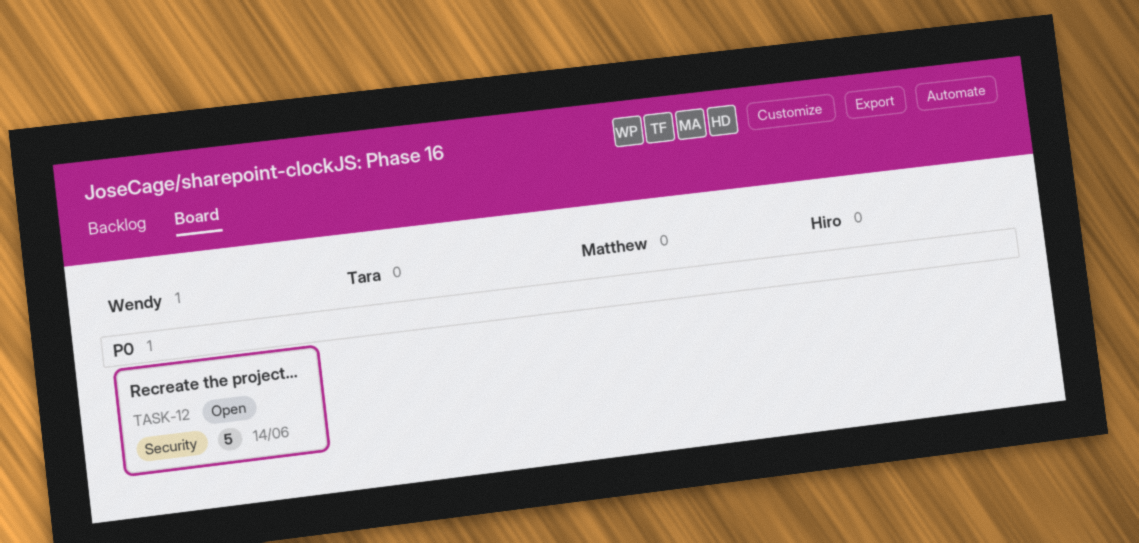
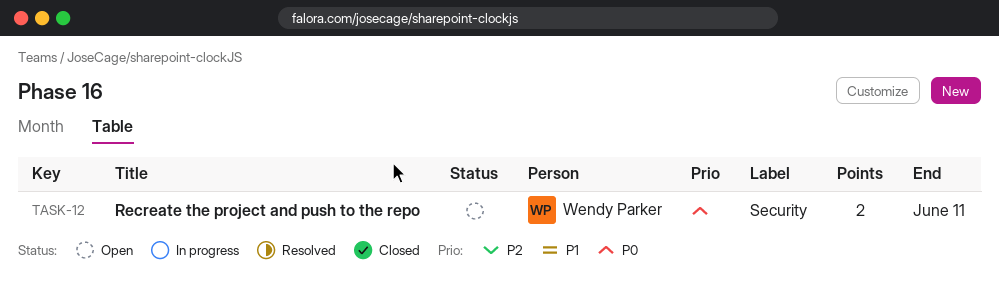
TASK-12, estimate: 5 -> 2
TASK-12, due: Jun 14 -> Jun 11

